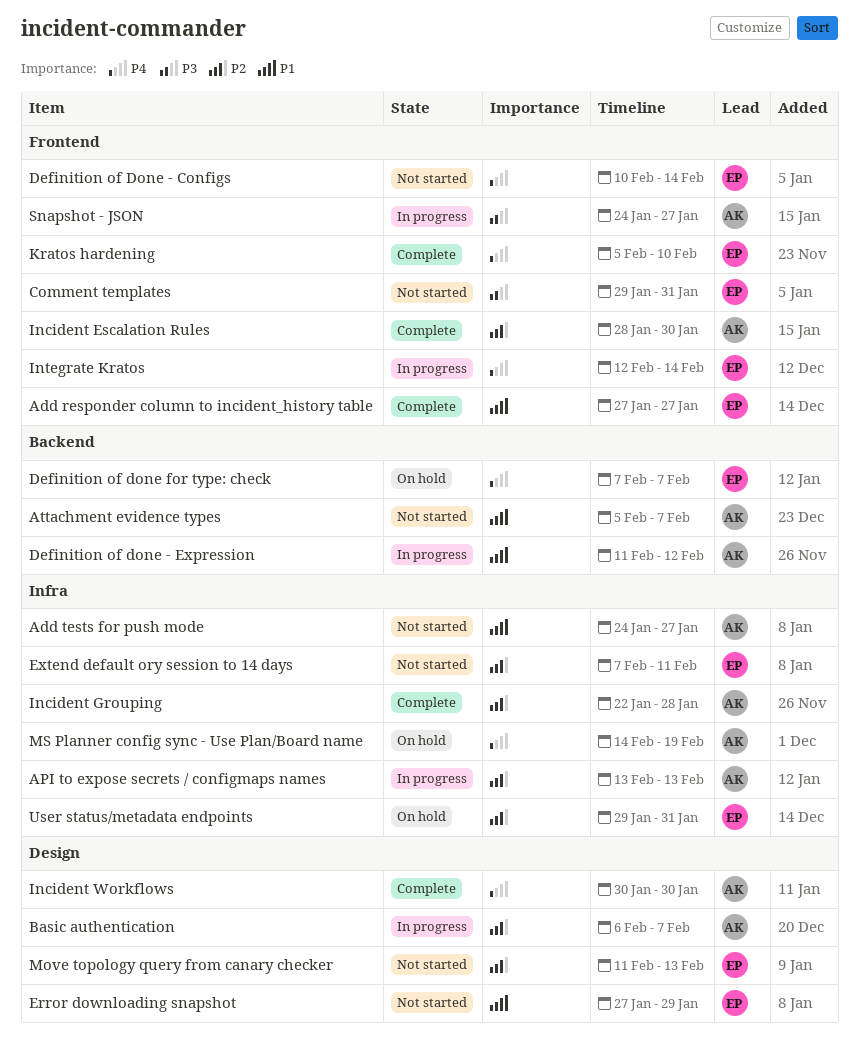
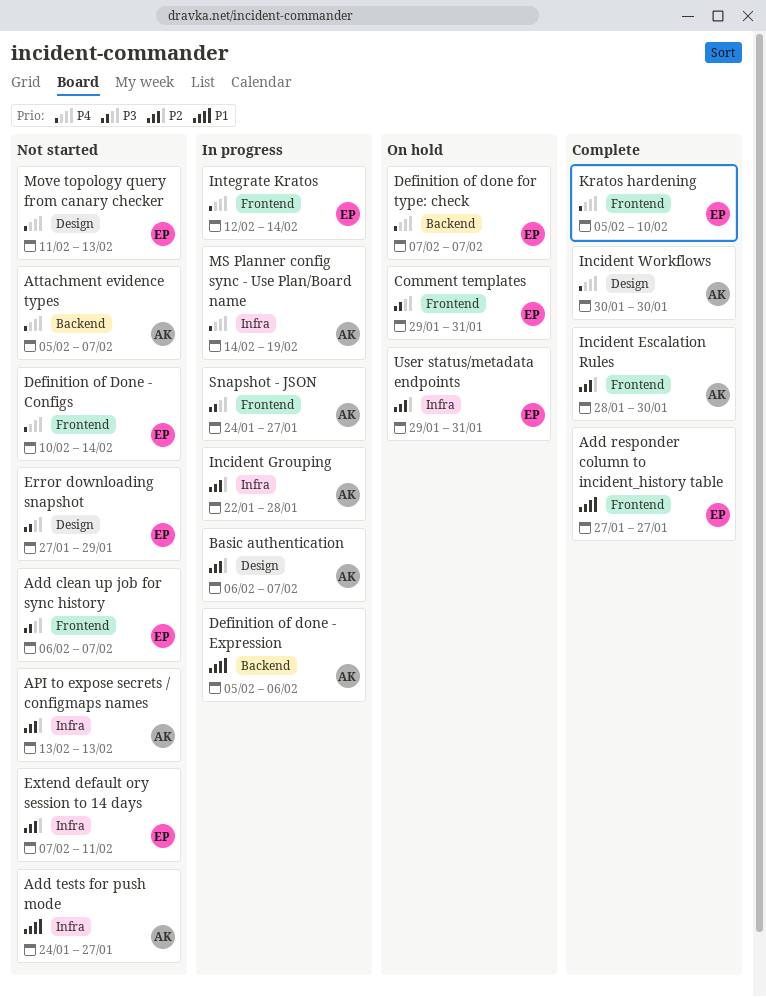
Add clean up job for sync history: none -> present
API to expose secrets / configmaps names, status: In progress -> Not started
Attachment evidence types, priority: P1 -> P4
Comment templates, status: Not started -> On hold
Definition of done - Expression, start: Feb 11 -> Feb 5
Definition of done - Expression, due: Feb 12 -> Feb 6
Error downloading snapshot, priority: P1 -> P3
Incident Grouping, status: Complete -> In progress
Move topology query from canary checker, priority: P2 -> P4
MS Planner config sync - Use Plan/Board name, status: On hold -> In progress

